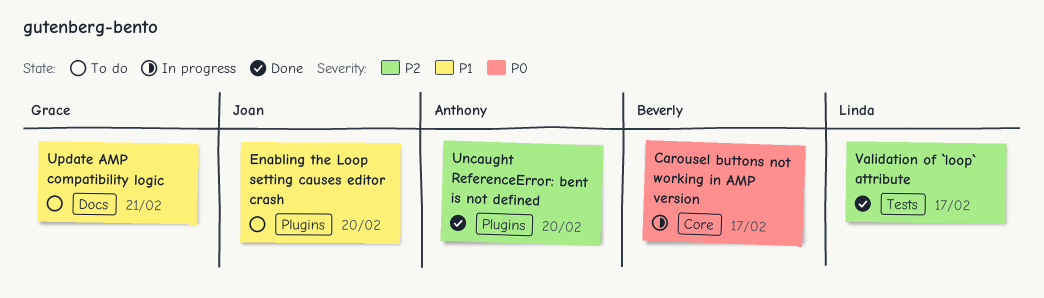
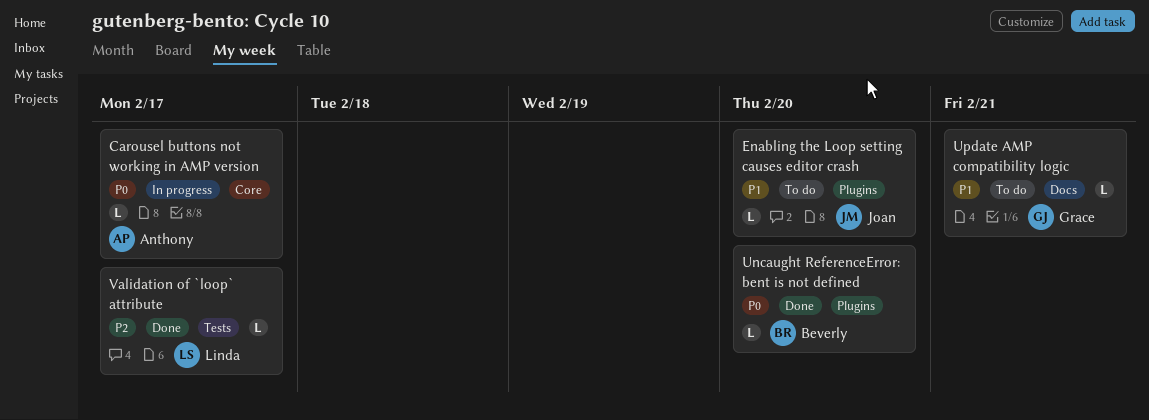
Carousel buttons not working in AMP version, owner: Beverly -> Anthony
Uncaught ReferenceError: bent is not defined, owner: Anthony -> Beverly
Uncaught ReferenceError: bent is not defined, priority: P2 -> P0

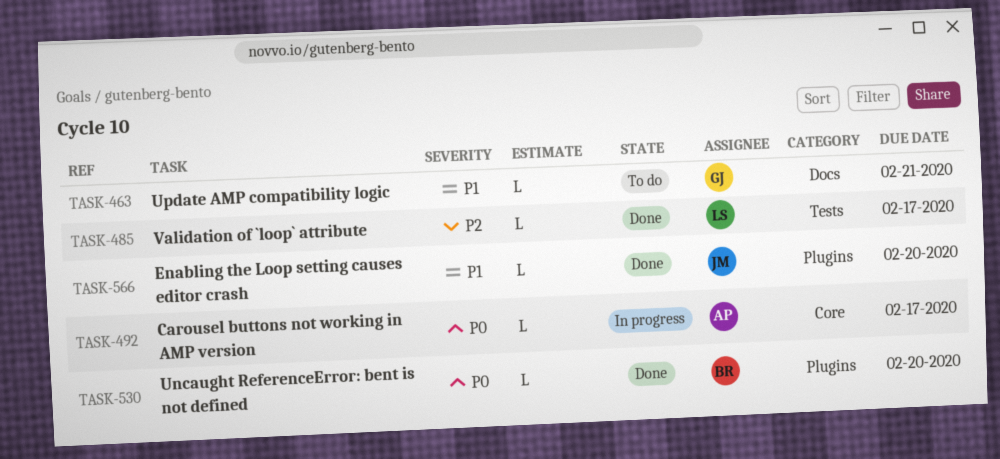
Enabling the Loop setting causes editor crash, status: To do -> Done

